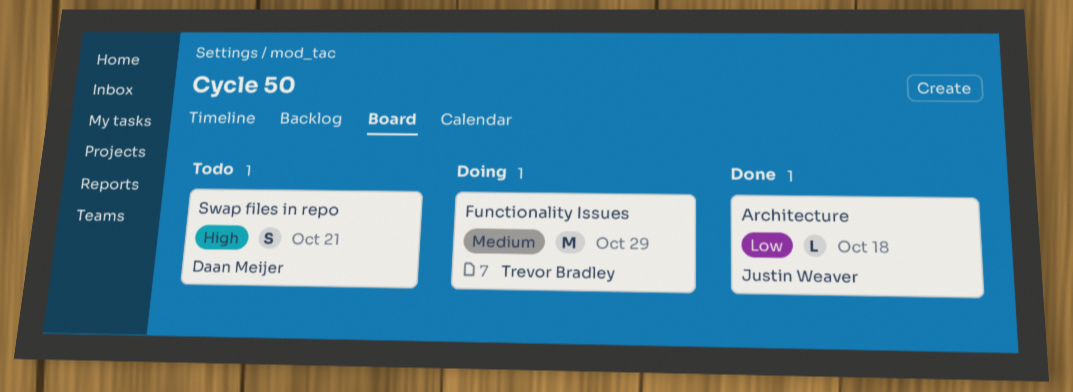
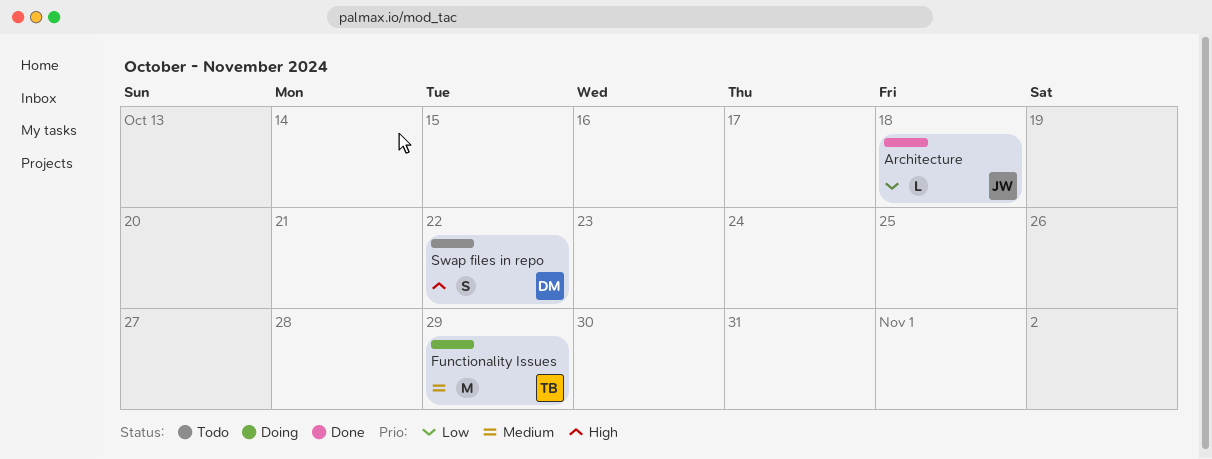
Swap files in repo, due: Oct 21 -> Oct 22

